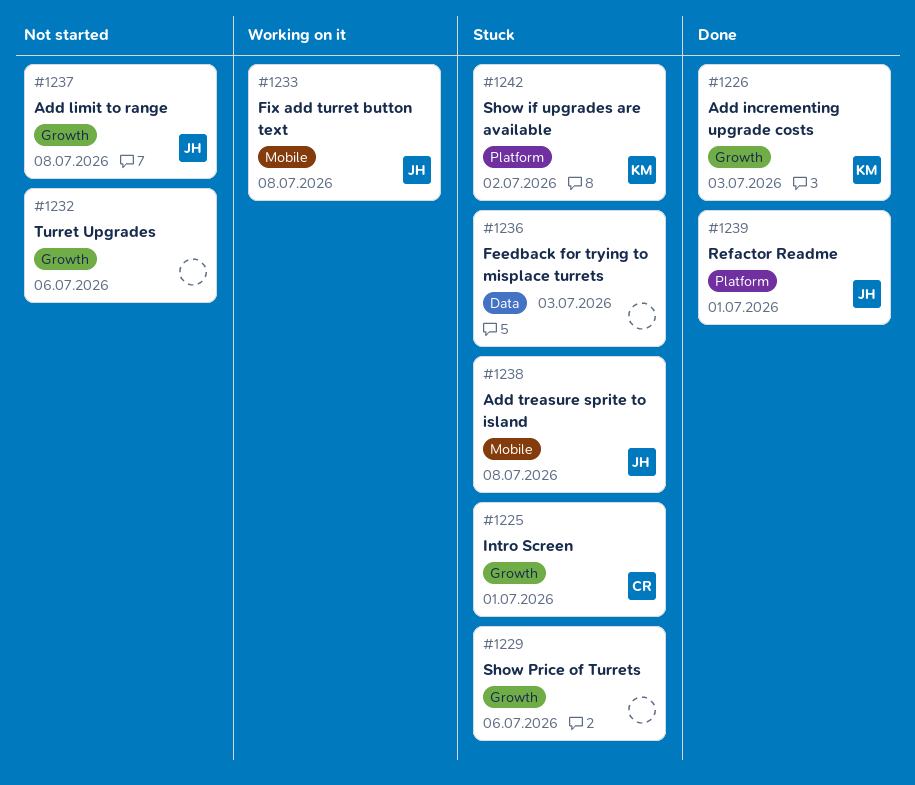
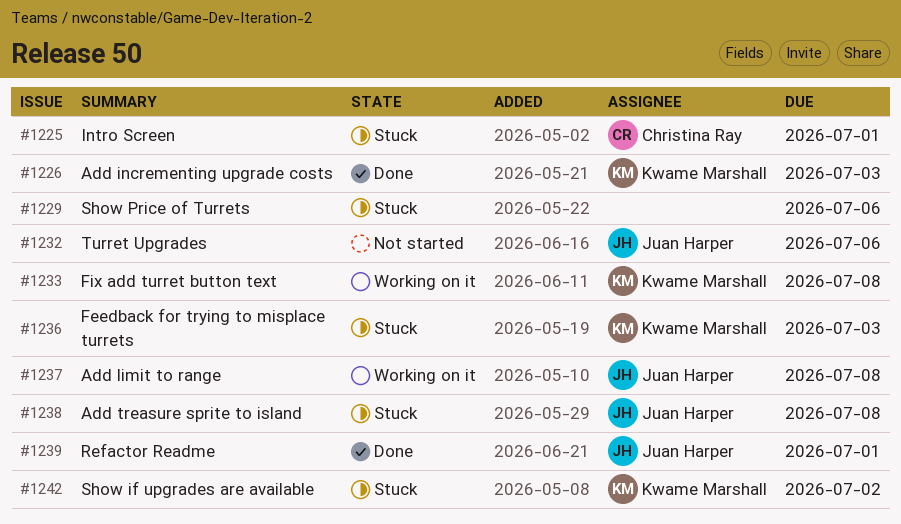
#1232, owner: none -> Juan Harper
#1233, owner: Juan Harper -> Kwame Marshall
#1236, owner: none -> Kwame Marshall
#1237, status: Not started -> Working on it

